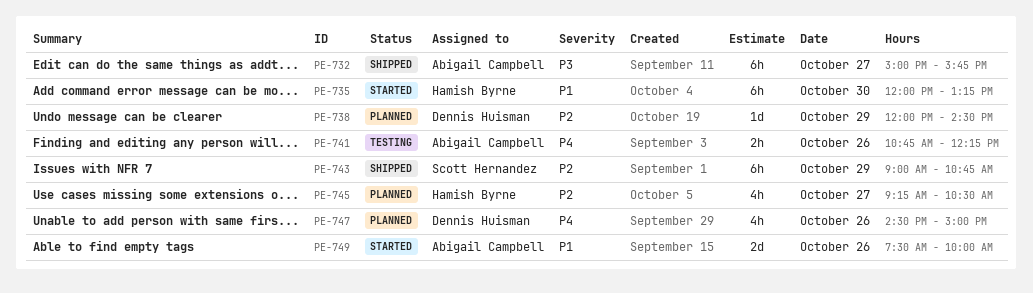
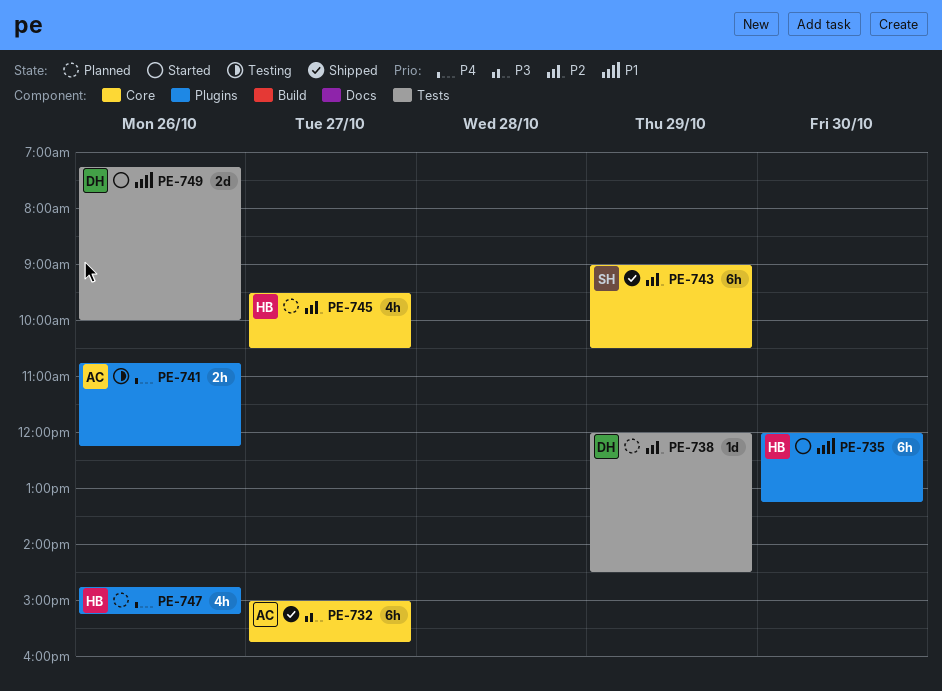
PE-743, ends: 10:45 -> 10:30
PE-745, begins: 09:15 -> 09:30
PE-747, owner: Dennis Huisman -> Hamish Byrne
PE-747, begins: 14:30 -> 14:45
PE-747, ends: 15:00 -> 15:15
PE-749, owner: Abigail Campbell -> Dennis Huisman
PE-749, begins: 07:30 -> 07:15

